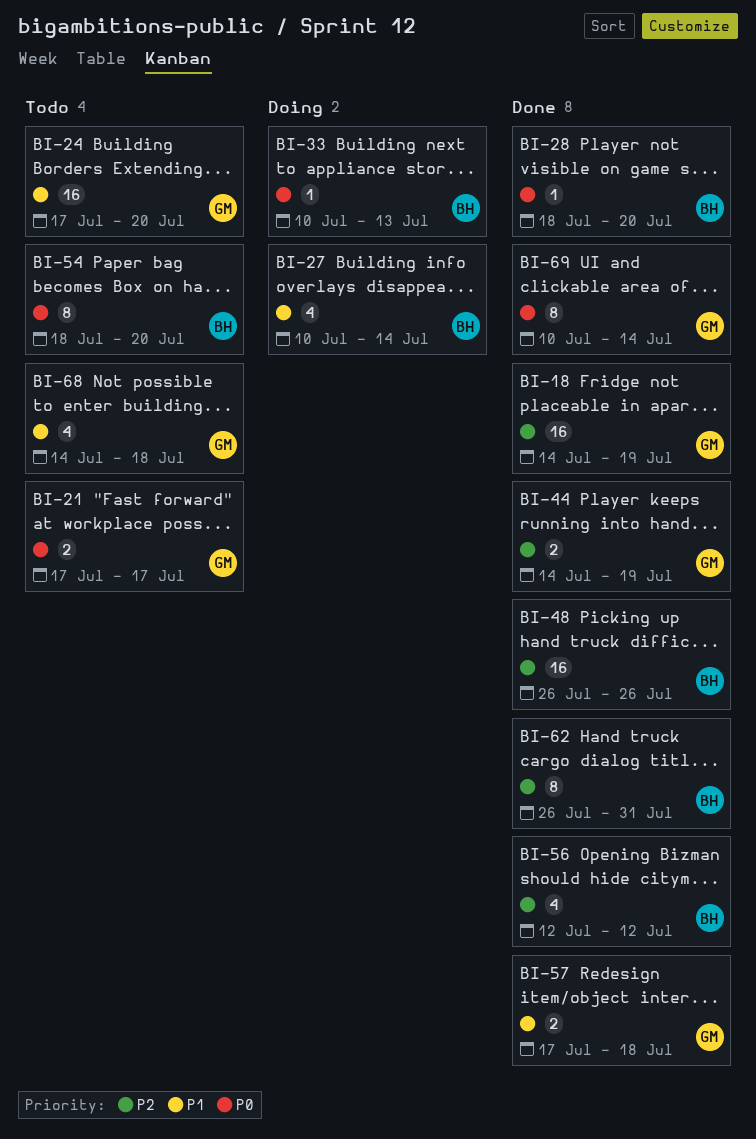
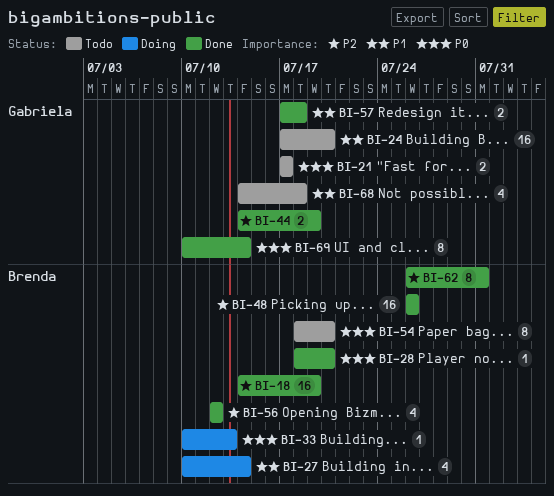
BI-18, owner: Gabriela -> Brenda

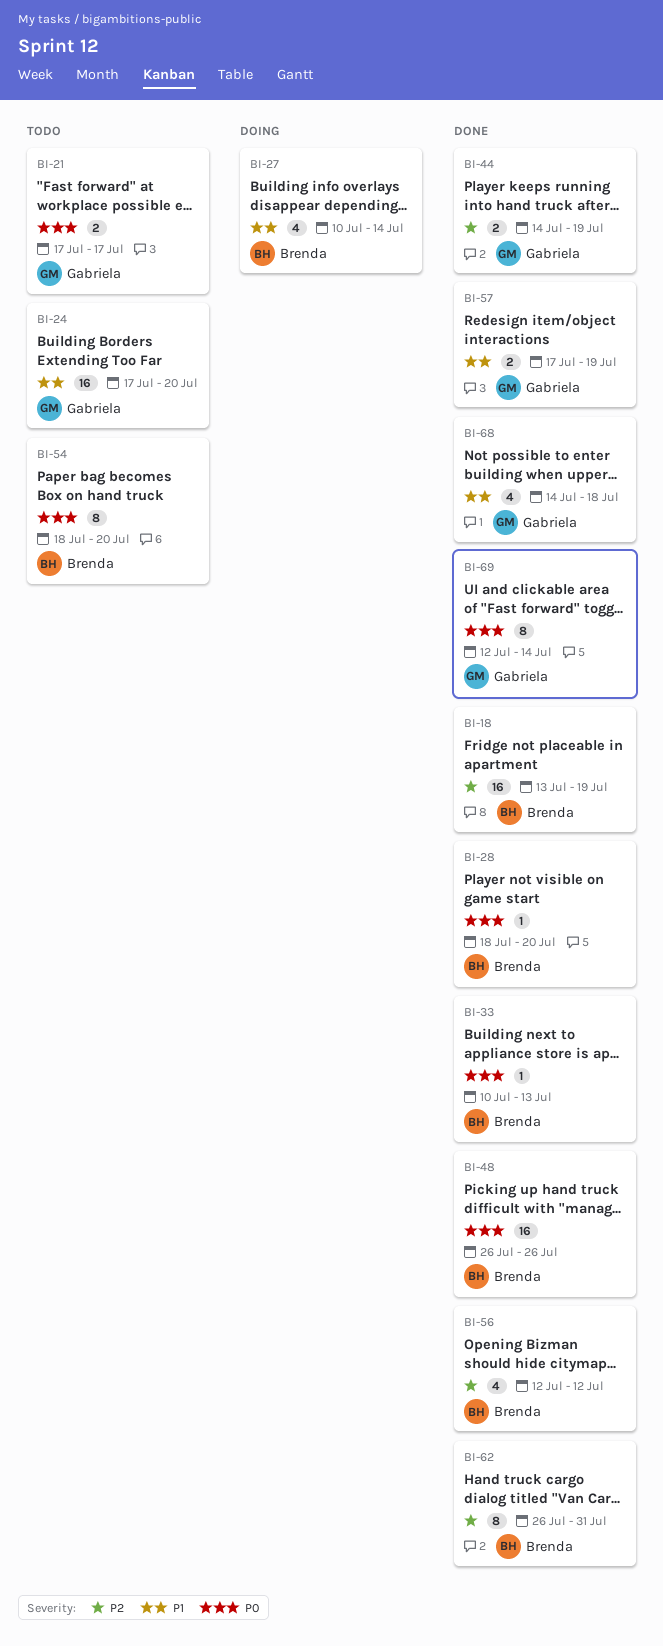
BI-18, start: Jul 14 -> Jul 13
BI-33, status: Doing -> Done
BI-48, priority: P2 -> P0
BI-57, due: Jul 18 -> Jul 19
BI-68, status: Todo -> Done
BI-69, start: Jul 10 -> Jul 12

